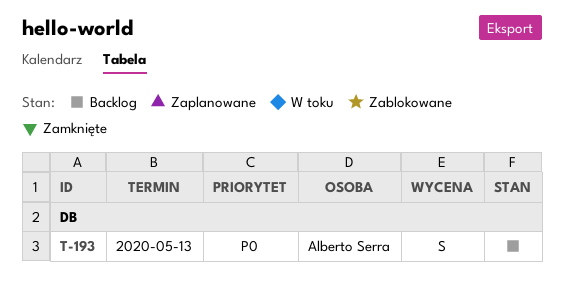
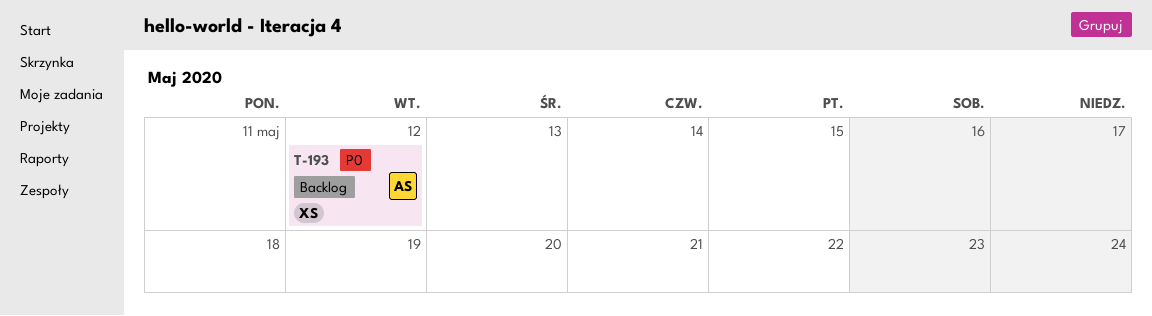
T-193, estimate: S -> XS
T-193, due: May 13 -> May 12

